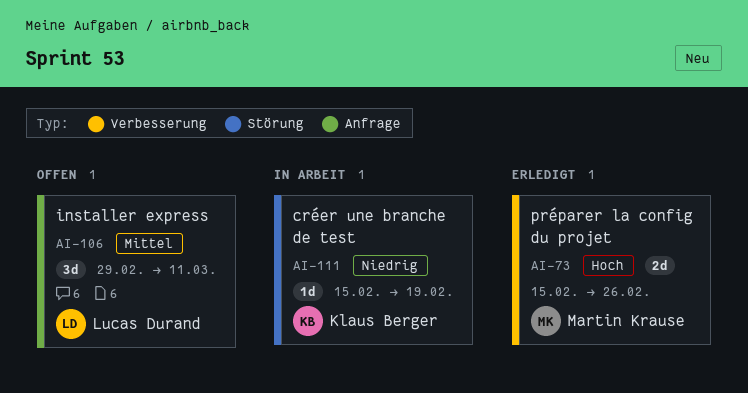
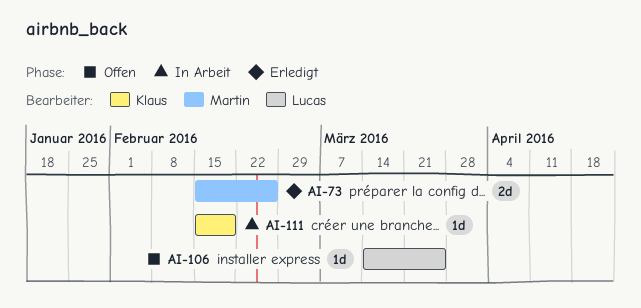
AI-106, estimate: 3d -> 1d
AI-106, start: Feb 29 -> Mar 14
AI-106, due: Mar 11 -> Mar 25

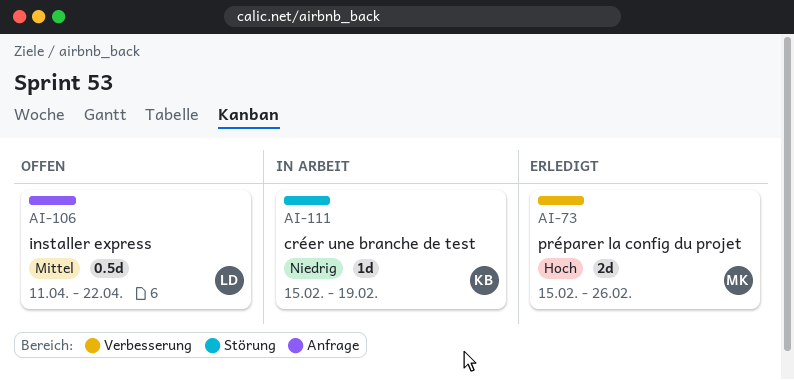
AI-106, estimate: 1d -> 0.5d
AI-106, start: Mar 14 -> Apr 11
AI-106, due: Mar 25 -> Apr 22

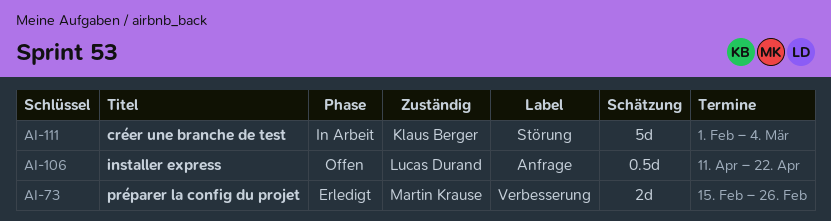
AI-111, estimate: 1d -> 5d
AI-111, start: Feb 15 -> Feb 1
AI-111, due: Feb 19 -> Mar 4

